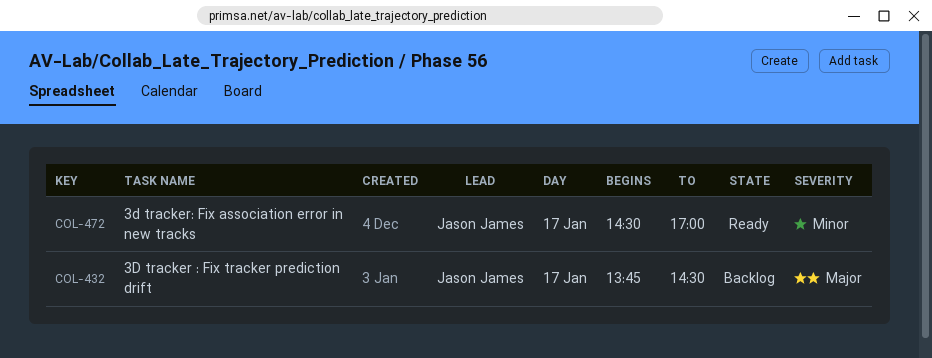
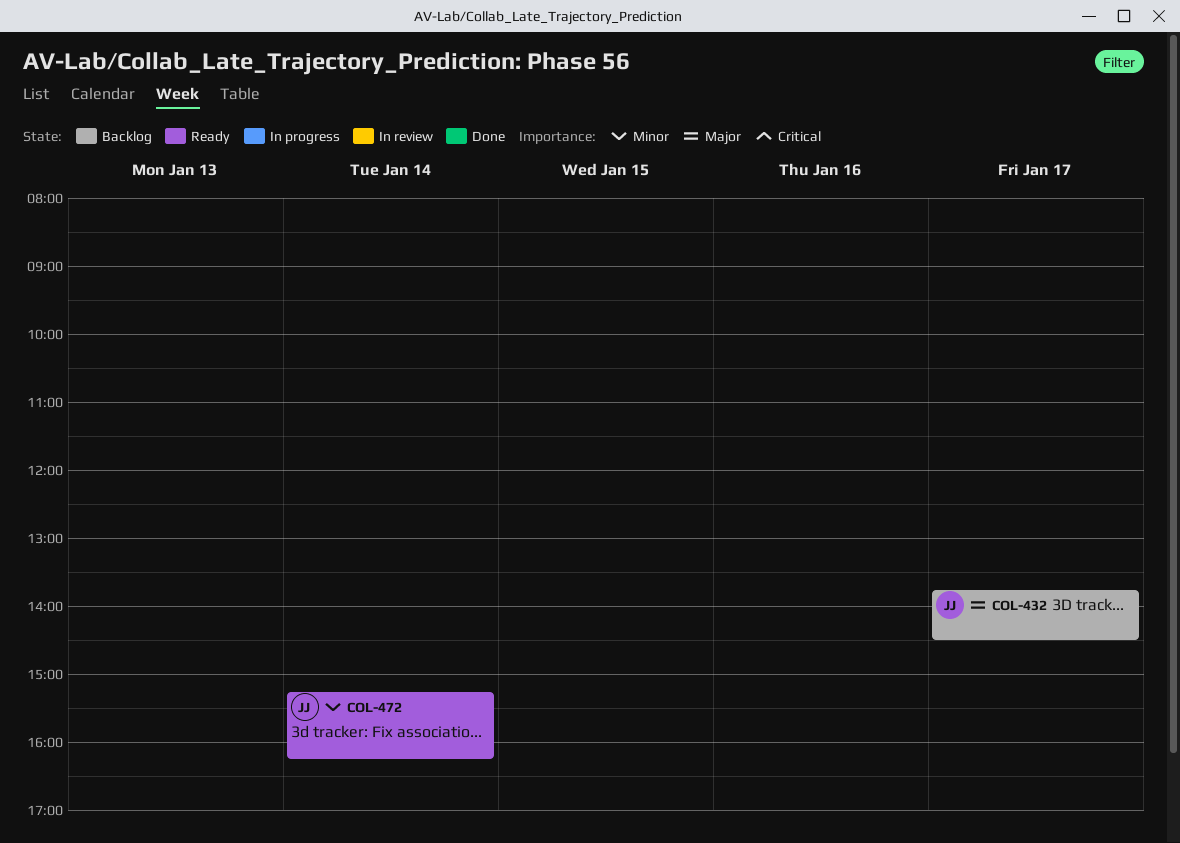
COL-472, day: Jan 17 -> Jan 14
COL-472, begins: 14:30 -> 15:15
COL-472, ends: 17:00 -> 16:15

